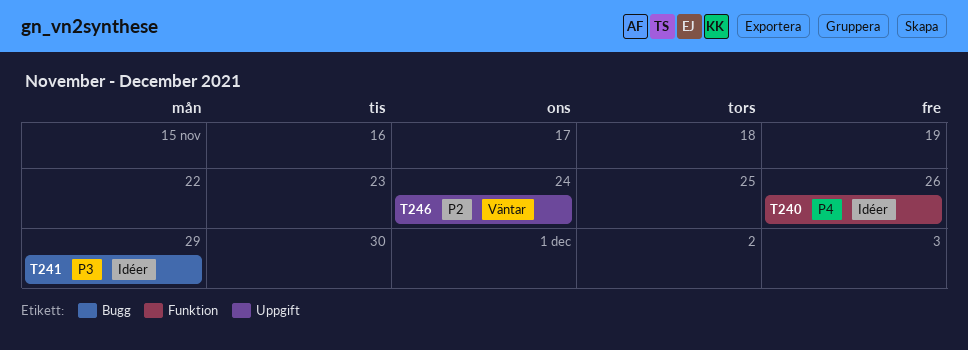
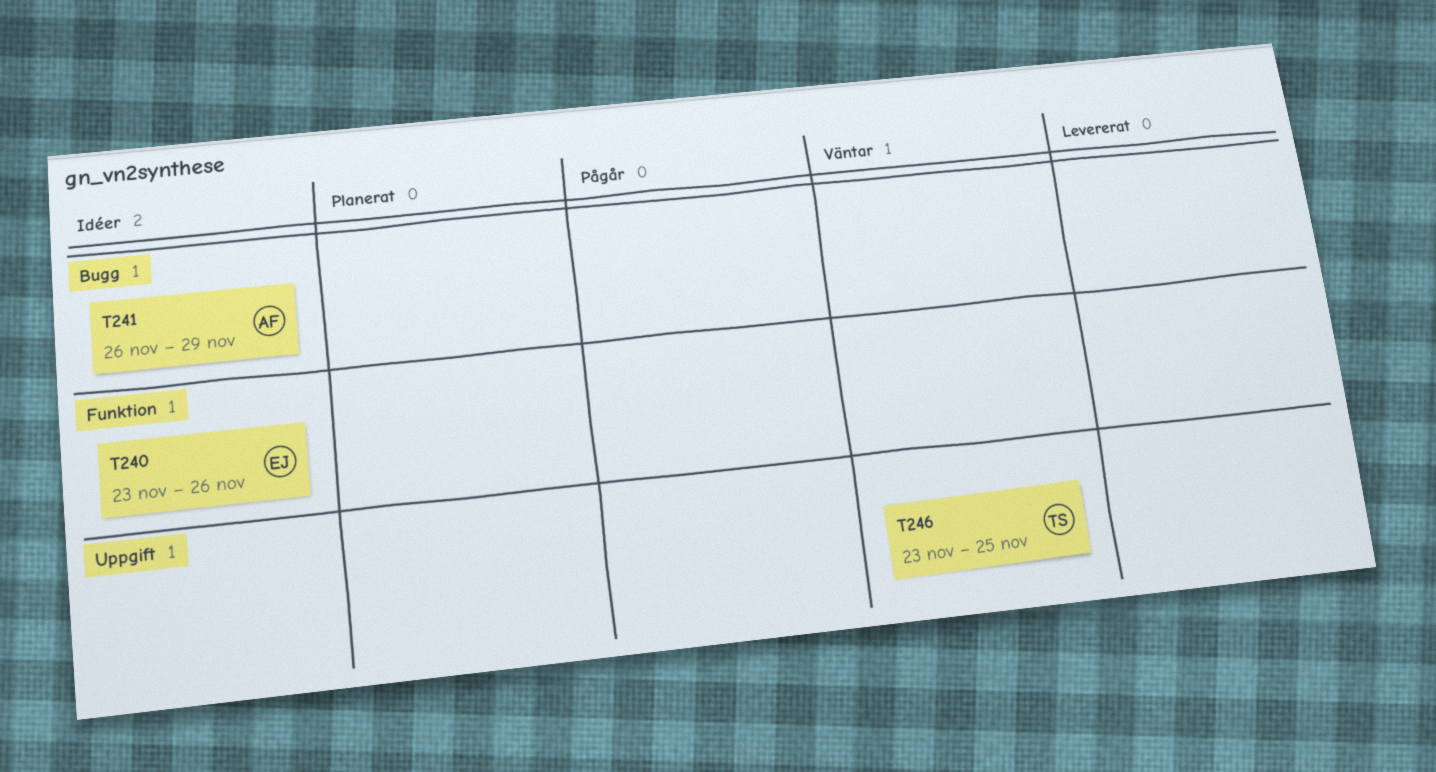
T246, due: Nov 24 -> Nov 25

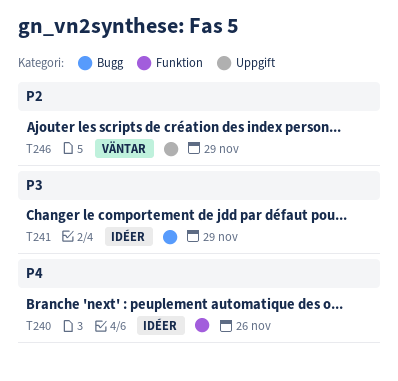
T246, due: Nov 25 -> Nov 29

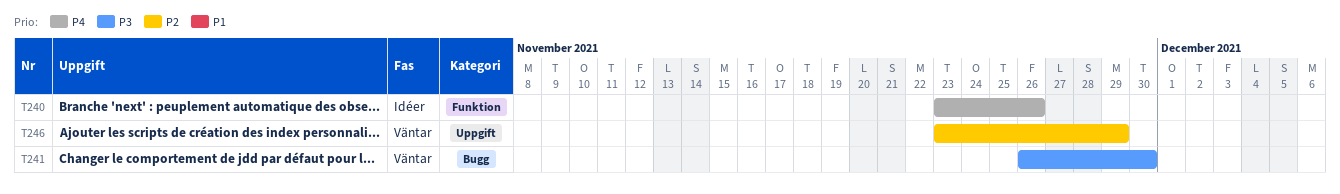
T241, status: Idéer -> Väntar
T241, due: Nov 29 -> Nov 30

